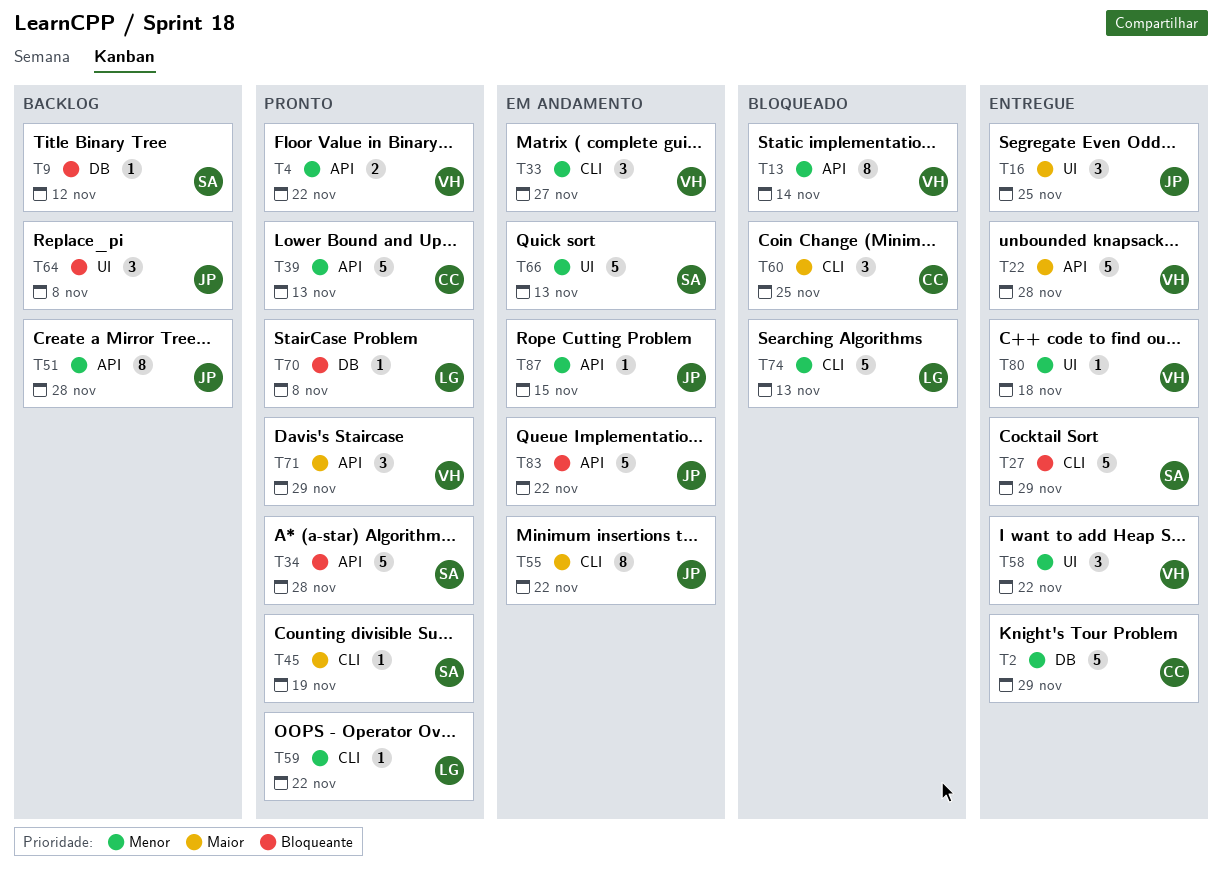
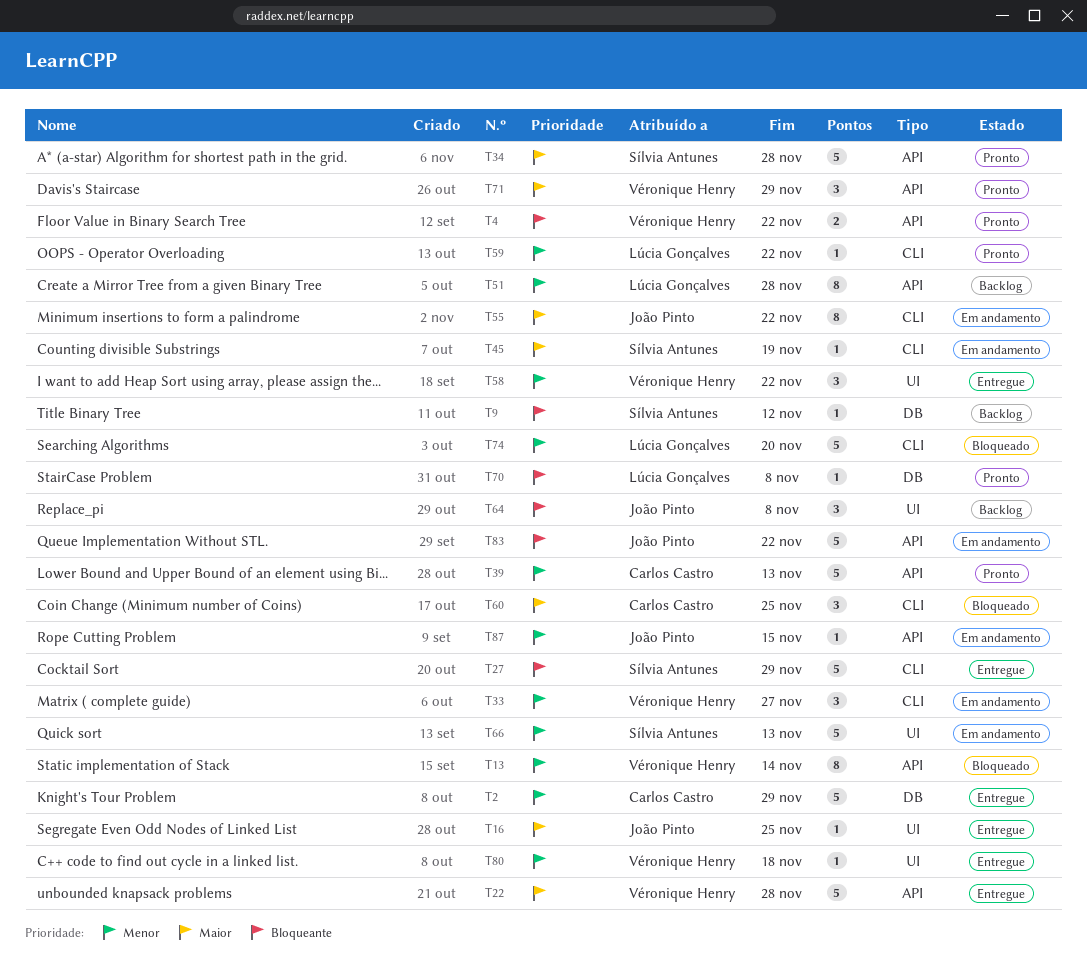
T4, priority: Menor -> Bloqueante
T16, estimate: 3 -> 1
T34, priority: Bloqueante -> Maior
T45, status: Pronto -> Em andamento
T51, owner: João Pinto -> Lúcia Gonçalves
T74, due: Nov 13 -> Nov 20

